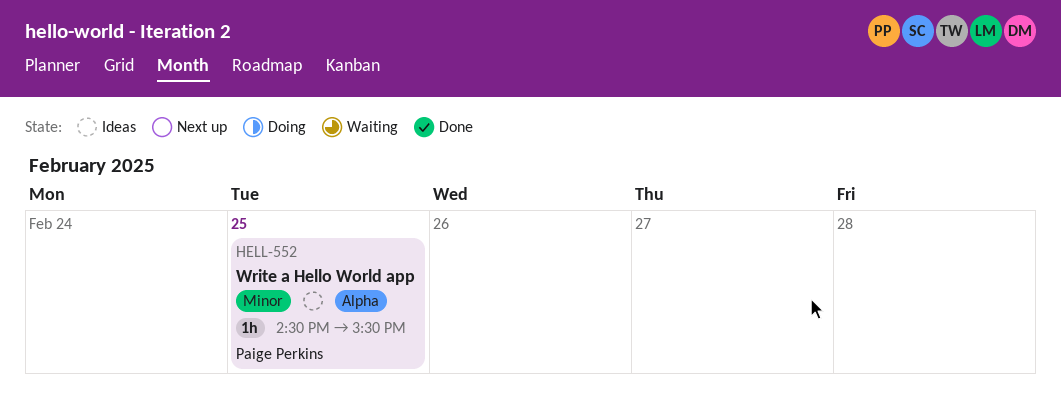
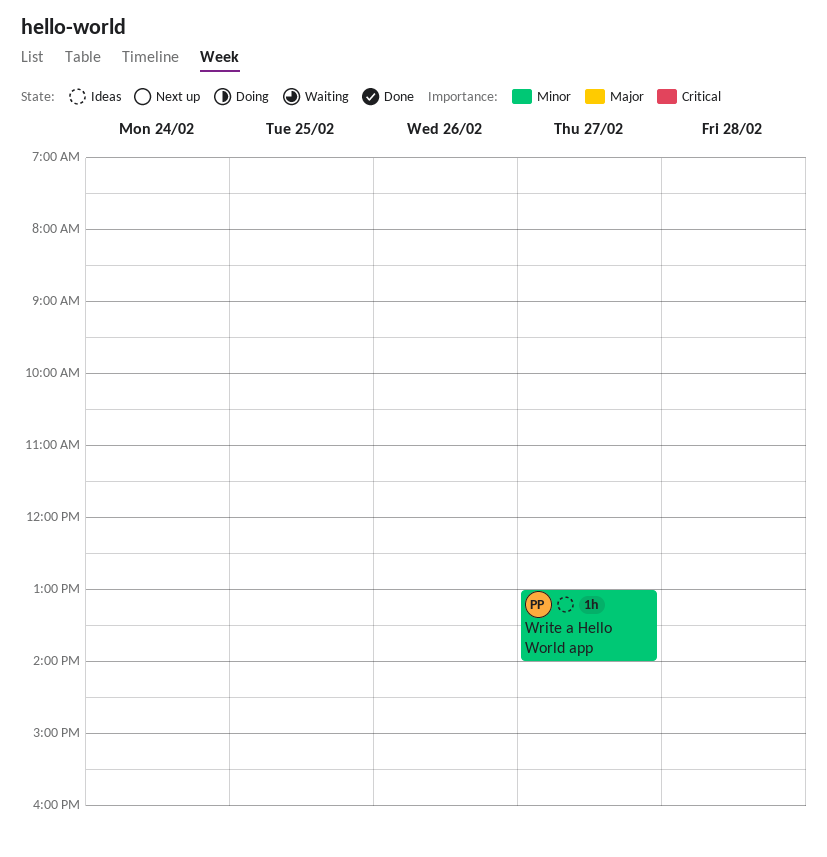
Write a Hello World app, day: Feb 25 -> Feb 27
Write a Hello World app, begins: 14:30 -> 13:00
Write a Hello World app, ends: 15:30 -> 14:00

